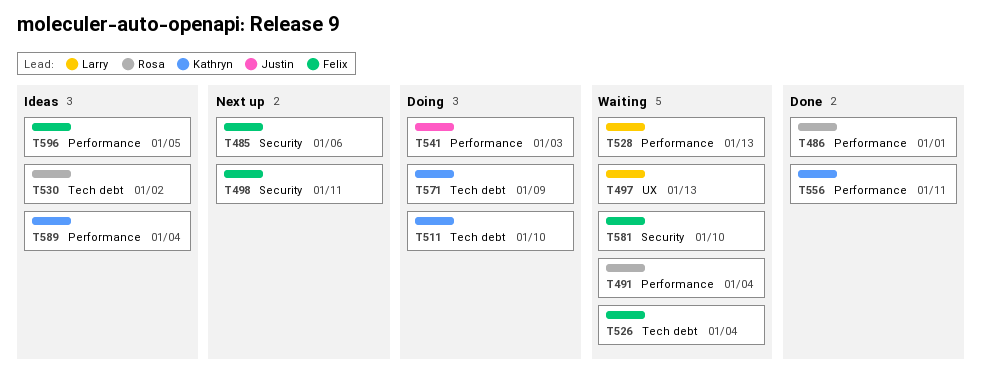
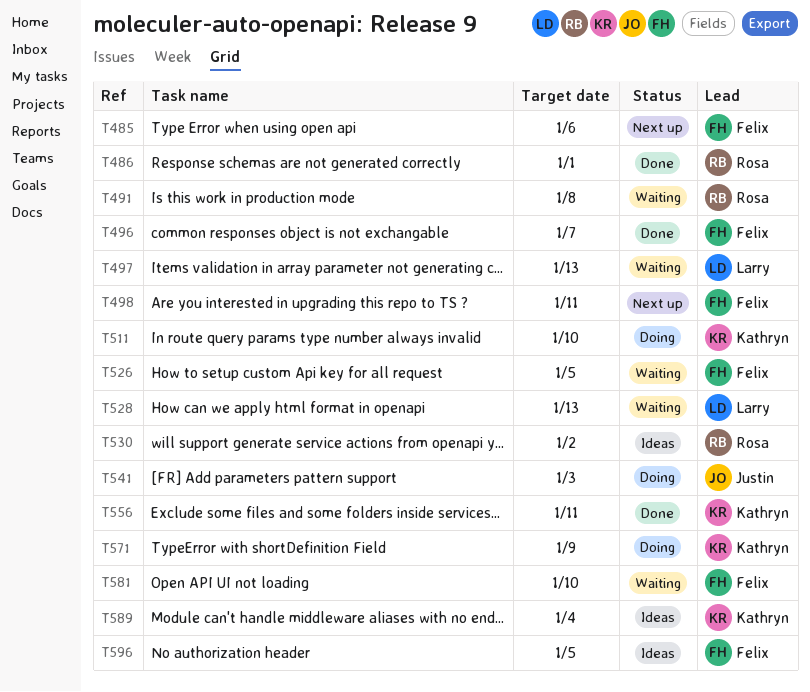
T491, due: Jan 4 -> Jan 8
T496: none -> present
T526, due: Jan 4 -> Jan 5

